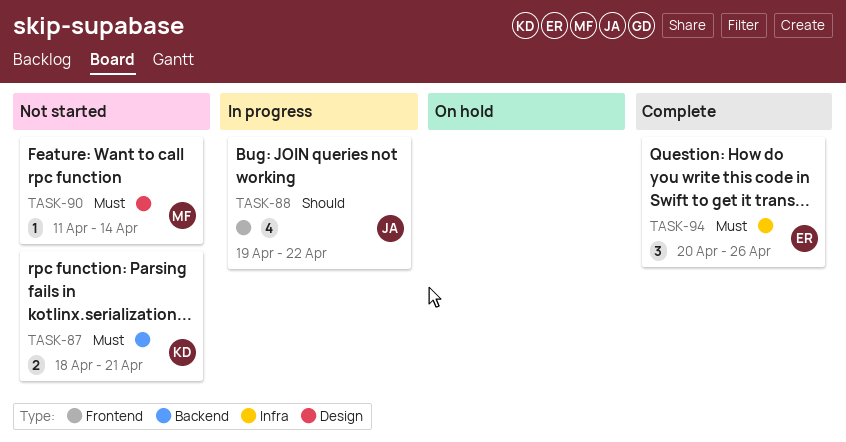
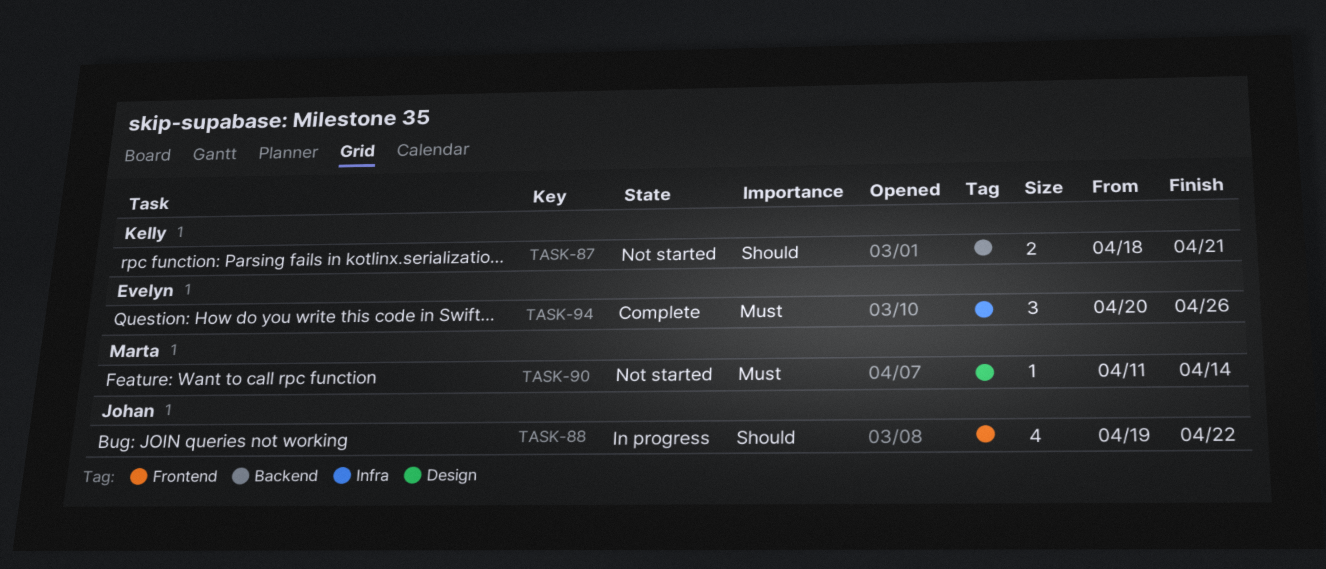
TASK-87, priority: Must -> Should

